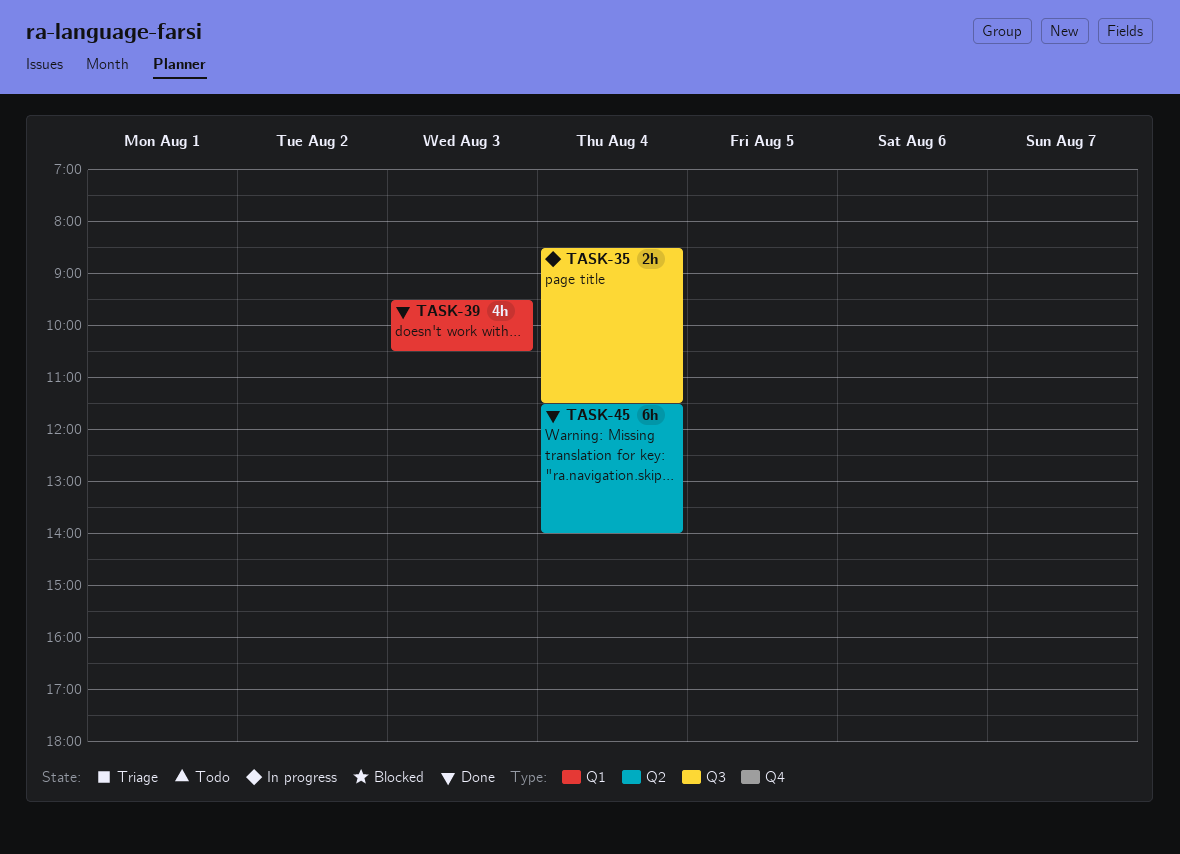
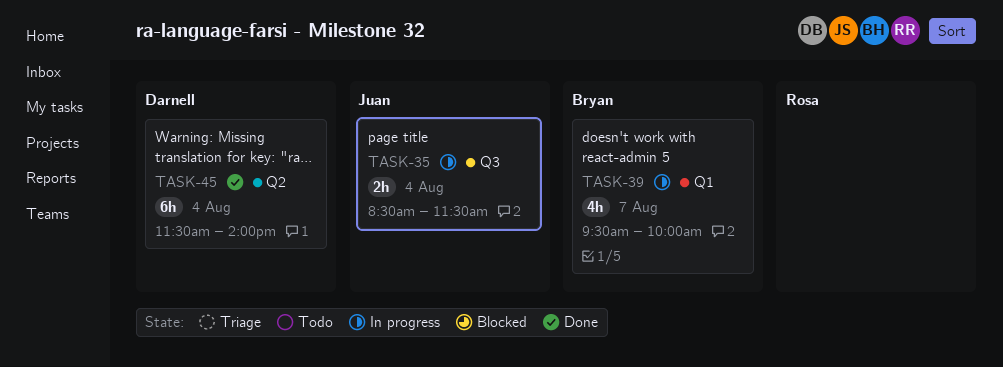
TASK-39, status: Done -> In progress
TASK-39, day: Aug 3 -> Aug 7
TASK-39, ends: 10:30 -> 10:00

